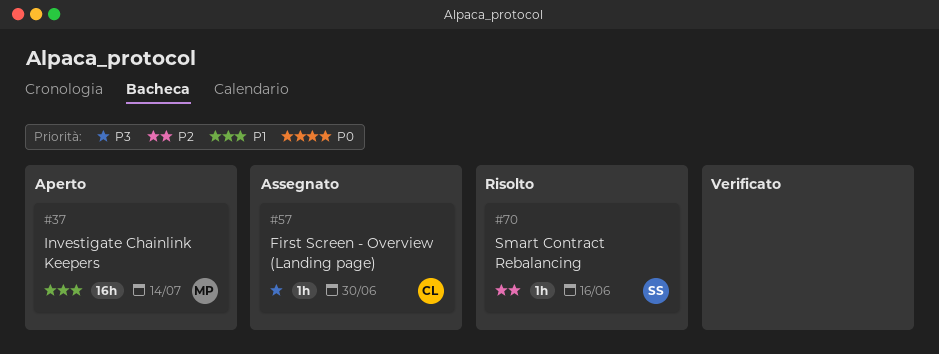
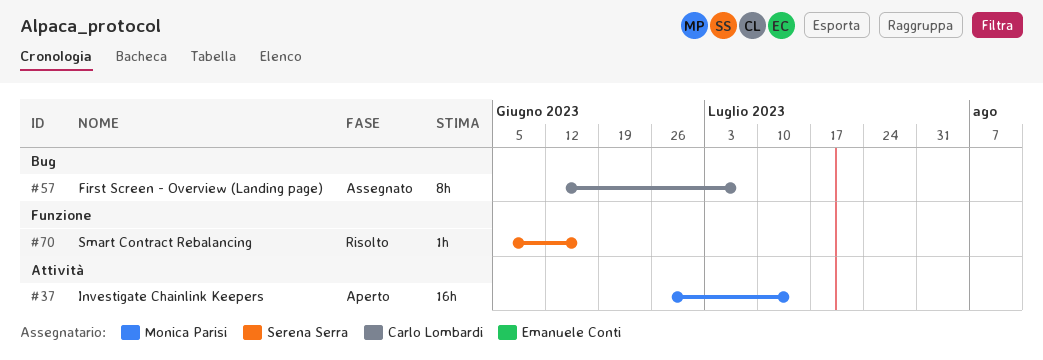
#57, estimate: 1h -> 8h
#57, due: Jun 30 -> Jul 7

